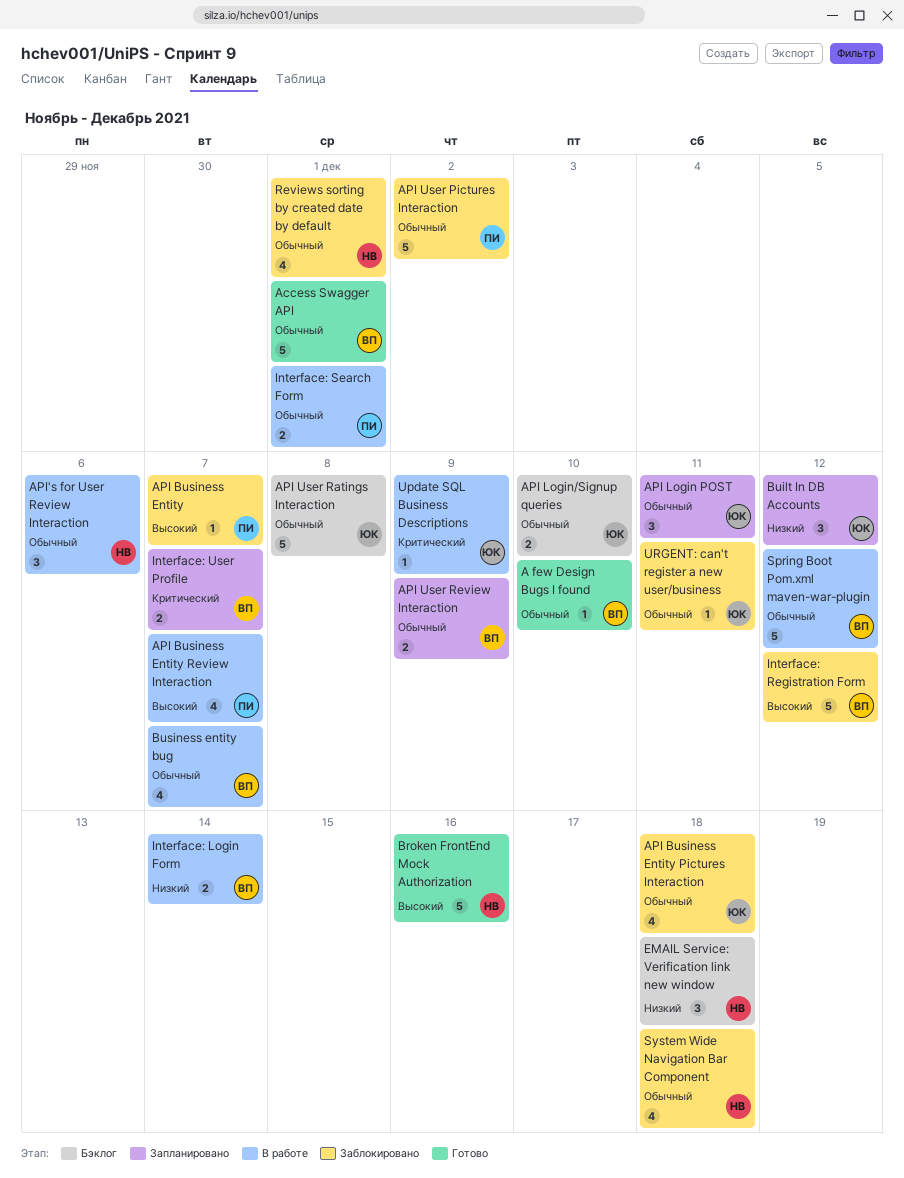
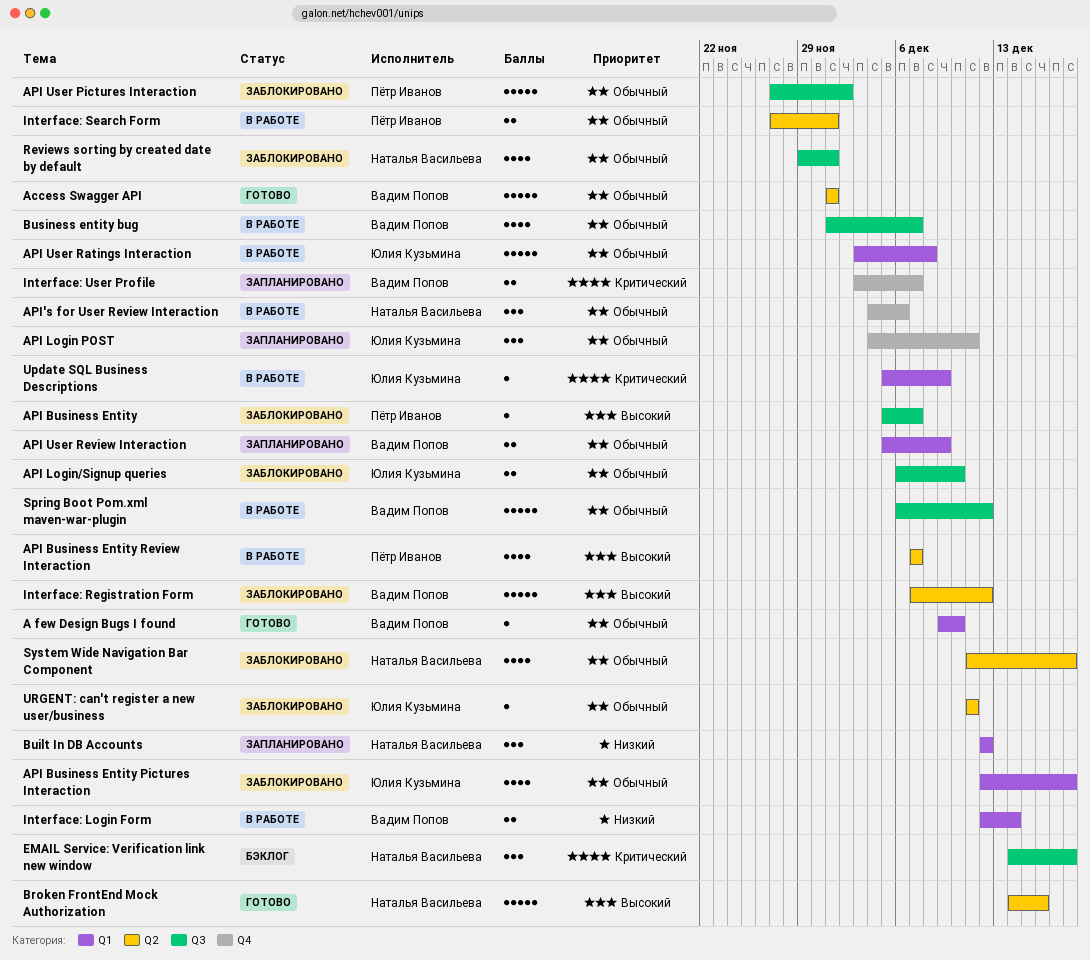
API Login/Signup queries, status: Бэклог -> Заблокировано
API User Ratings Interaction, status: Бэклог -> В работе
Built In DB Accounts, owner: Юлия Кузьмина -> Наталья Васильева
EMAIL Service: Verification link new window, priority: Низкий -> Критический

